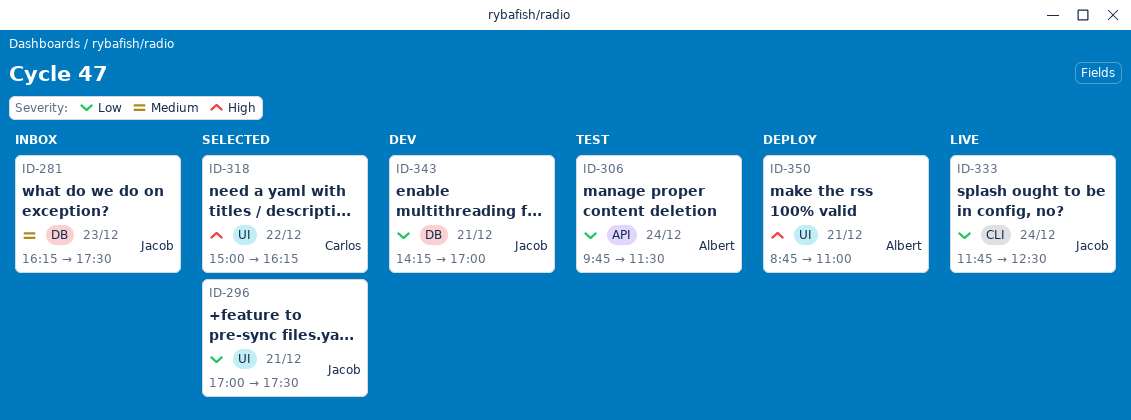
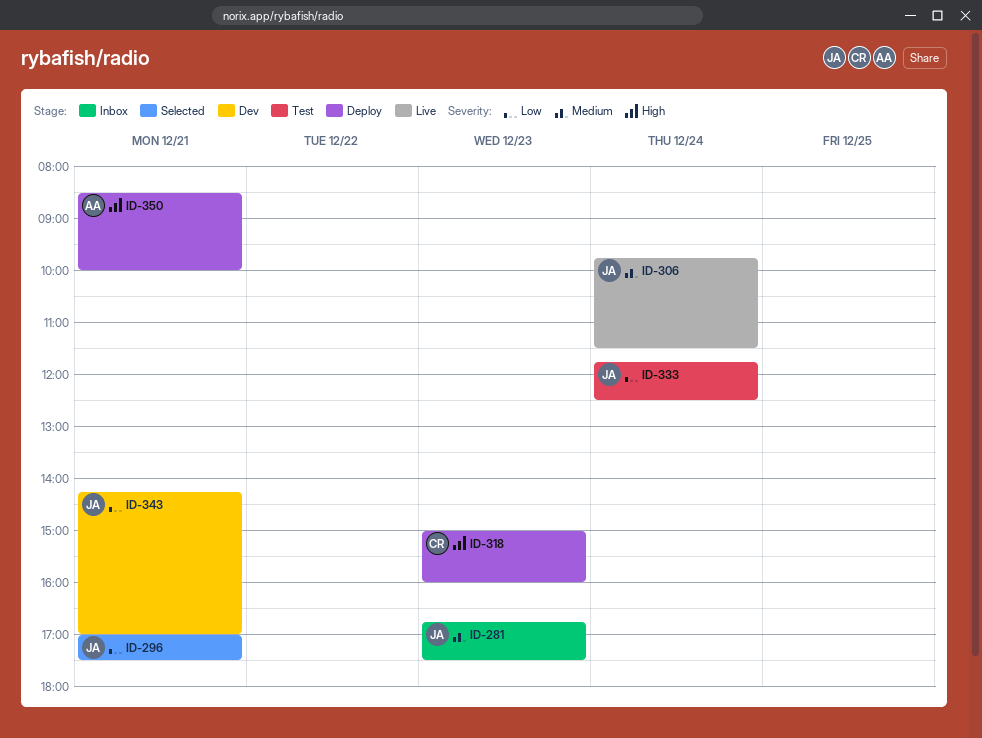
ID-281, begins: 16:15 -> 16:45
ID-306, status: Test -> Live
ID-306, owner: Albert -> Jacob
ID-306, priority: Low -> Medium
ID-318, status: Selected -> Deploy
ID-318, day: Dec 22 -> Dec 23
ID-318, ends: 16:15 -> 16:00
ID-333, status: Live -> Test
ID-350, begins: 08:45 -> 08:30
ID-350, ends: 11:00 -> 10:00

